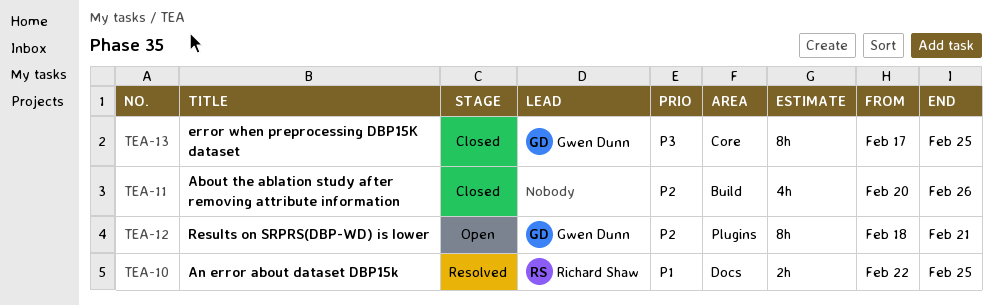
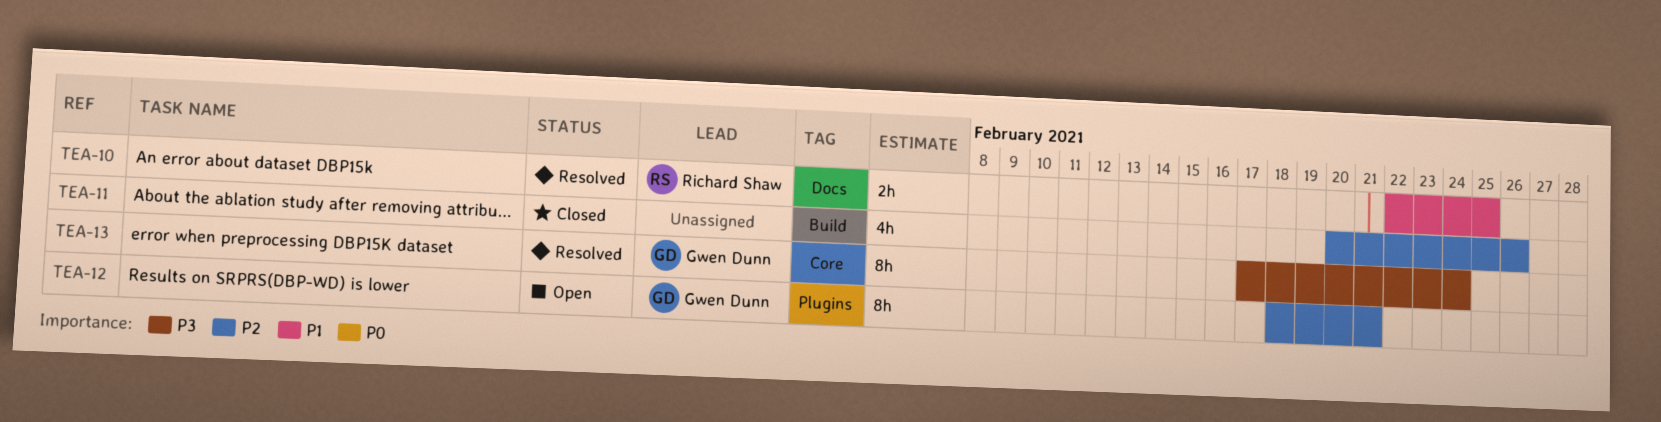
TEA-13, status: Closed -> Resolved
TEA-13, due: Feb 25 -> Feb 24

